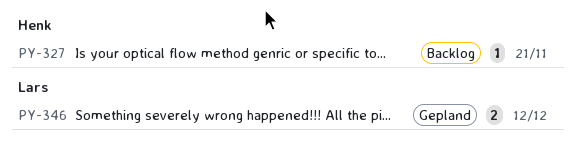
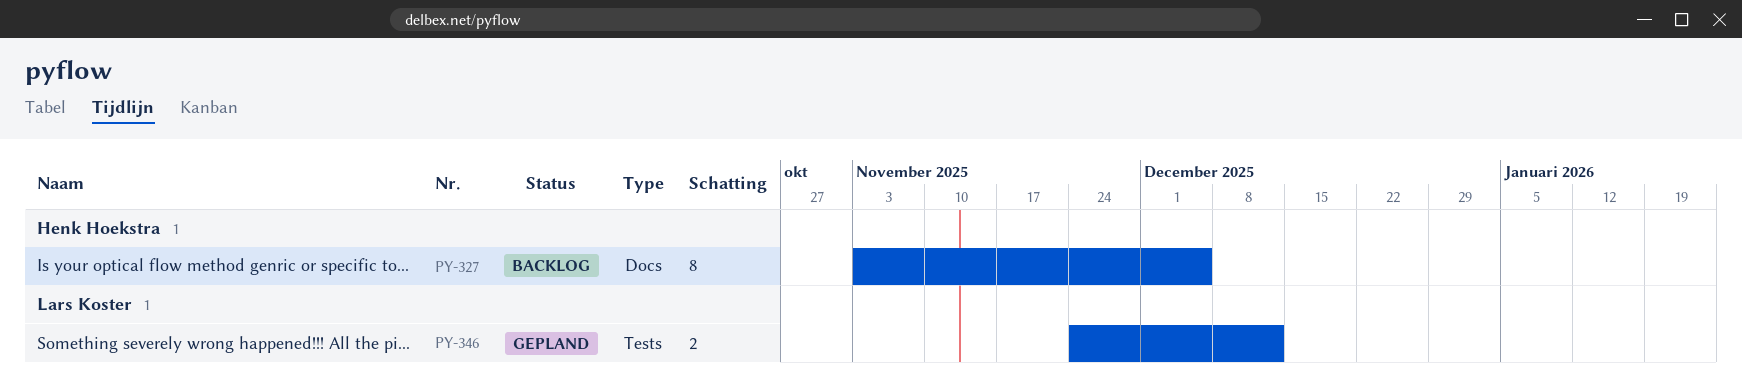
PY-327, estimate: 1 -> 8
PY-327, due: Nov 21 -> Dec 5

